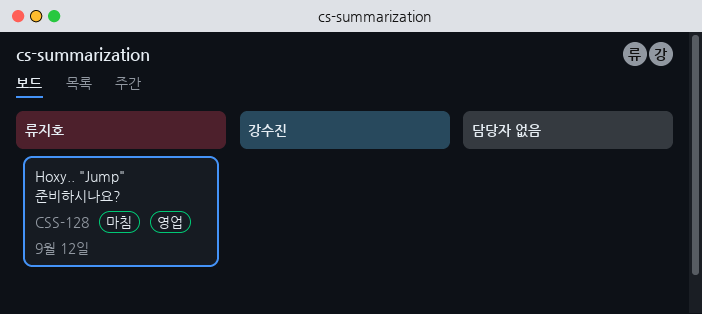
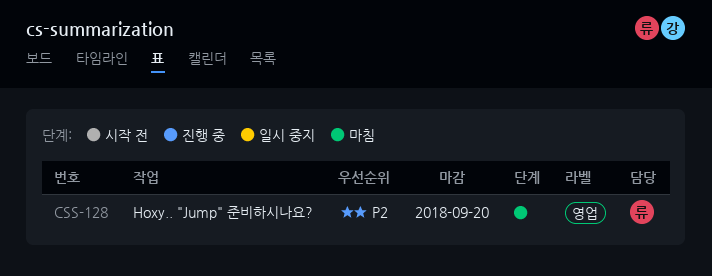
CSS-128, due: Sep 12 -> Sep 20

